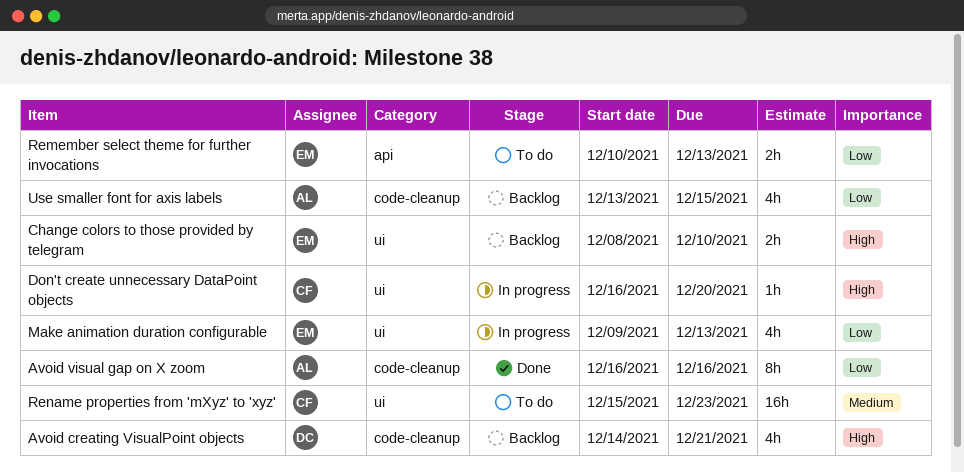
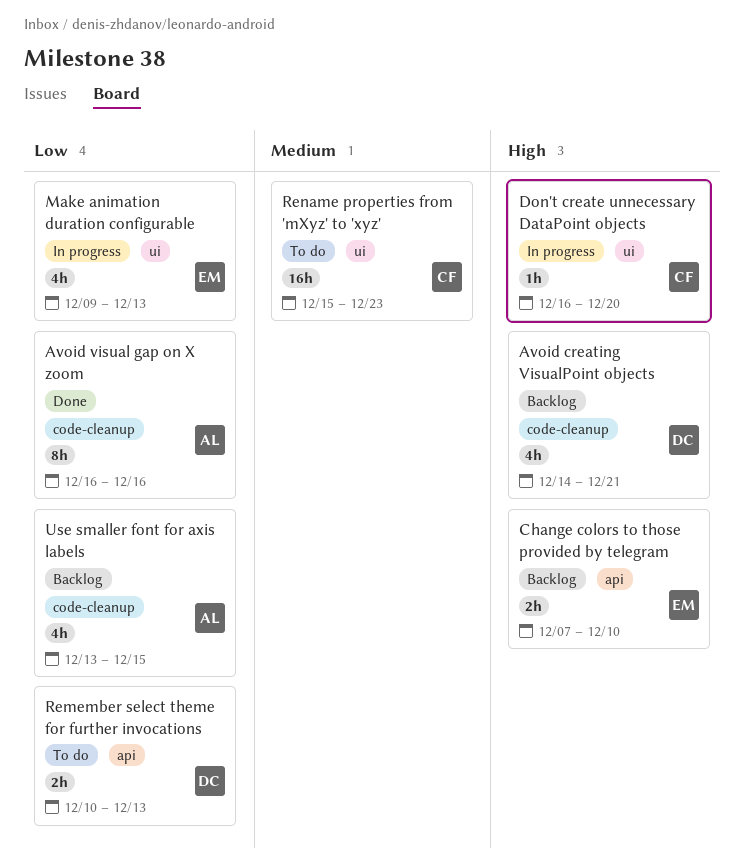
Change colors to those provided by telegram, label: ui -> api
Change colors to those provided by telegram, start: Dec 8 -> Dec 7
Remember select theme for further invocations, owner: EM -> DC

